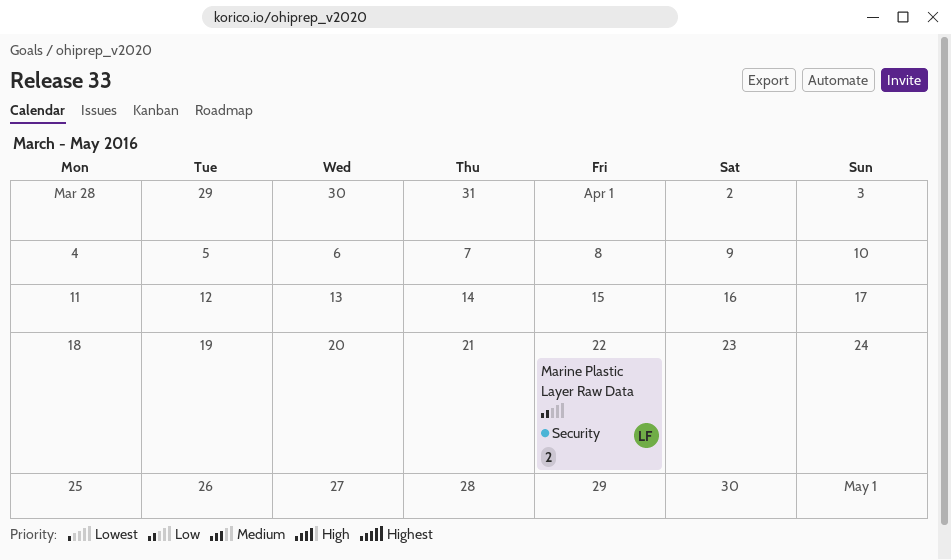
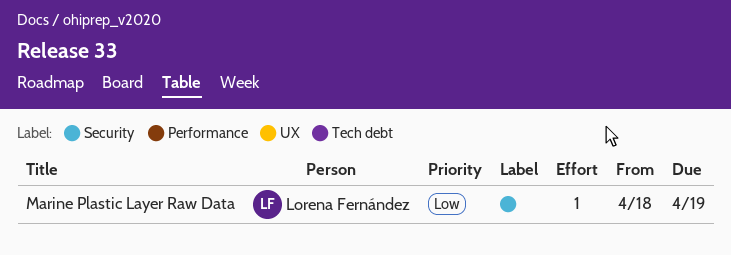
Marine Plastic Layer Raw Data, estimate: 2 -> 1
Marine Plastic Layer Raw Data, due: Apr 22 -> Apr 19

